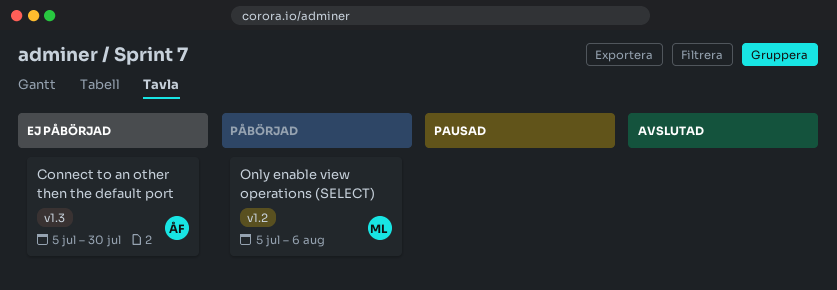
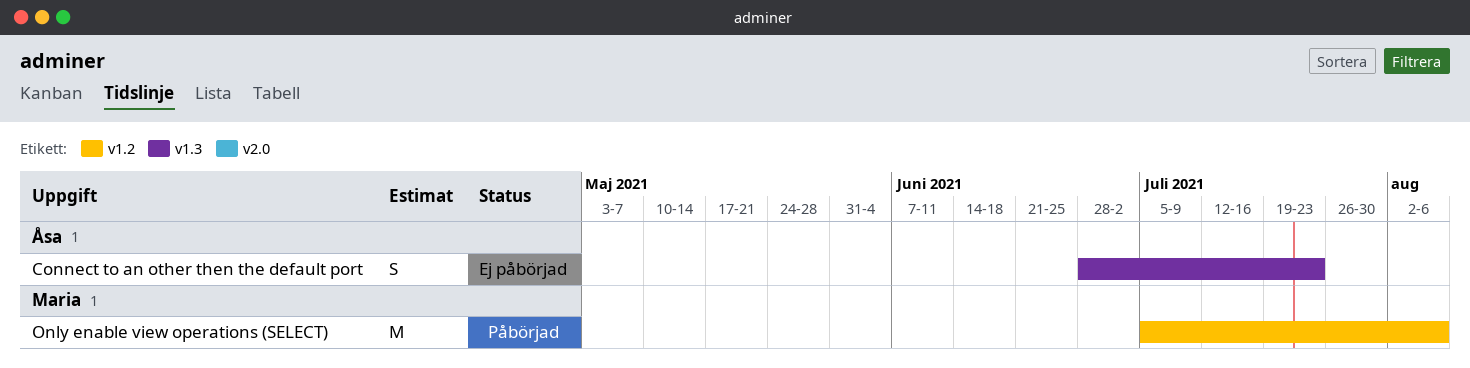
Connect to an other then the default port, start: Jul 5 -> Jun 28
Connect to an other then the default port, due: Jul 30 -> Jul 23

